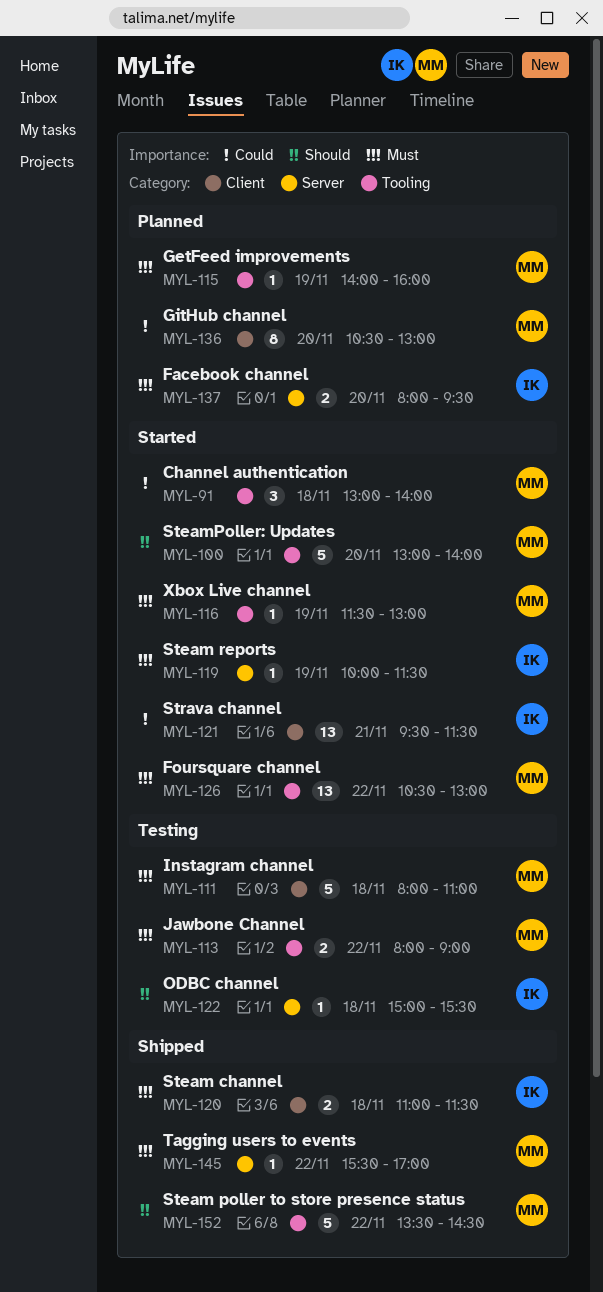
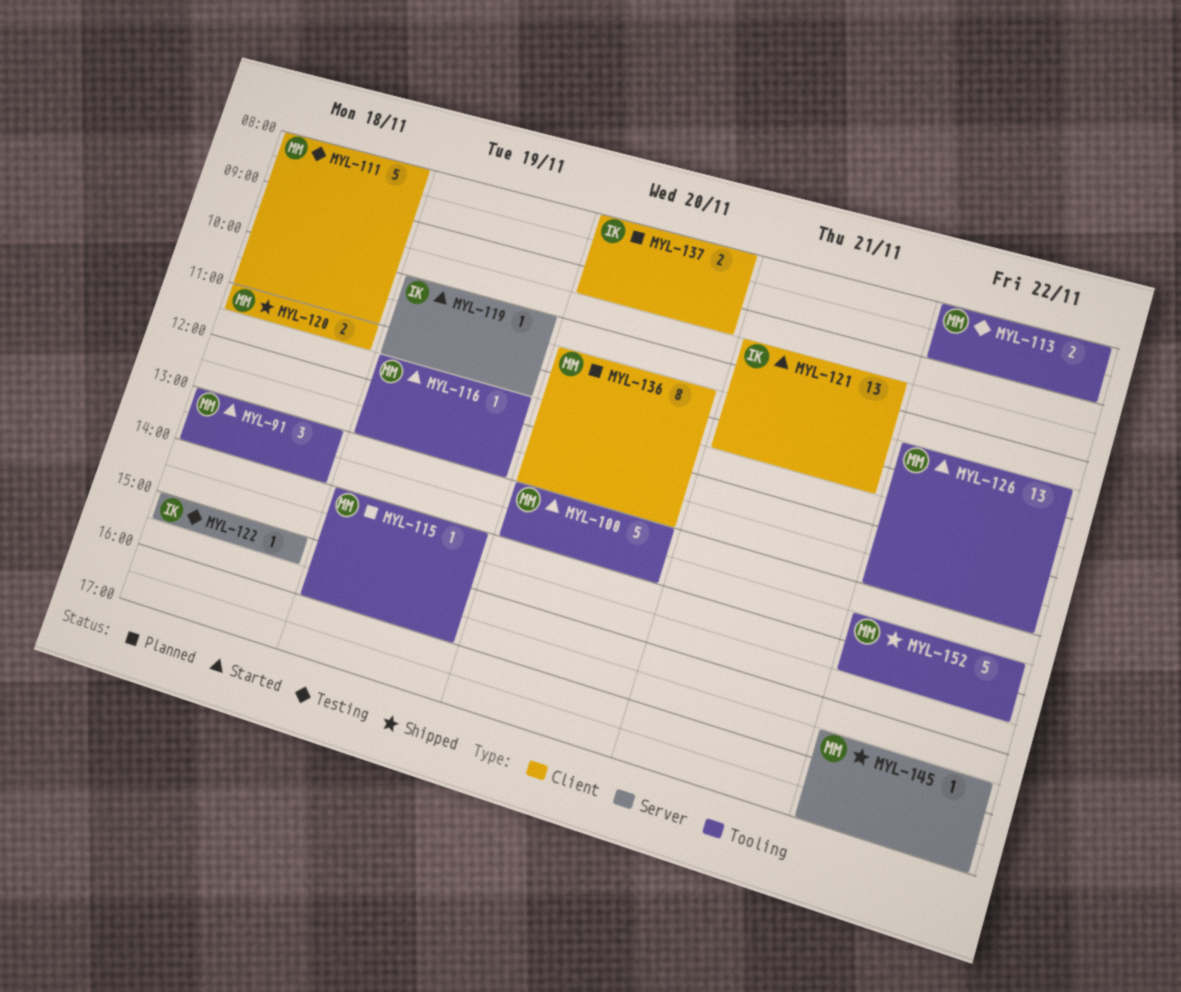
MYL-120, owner: IK -> MM
MYL-137, label: Server -> Client

